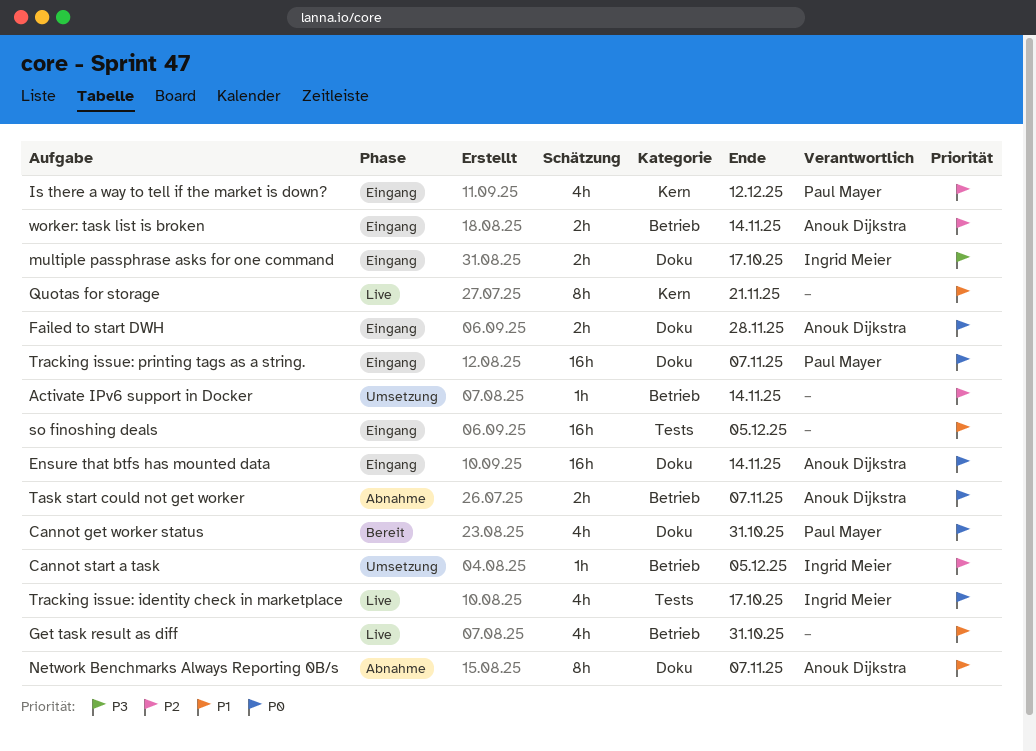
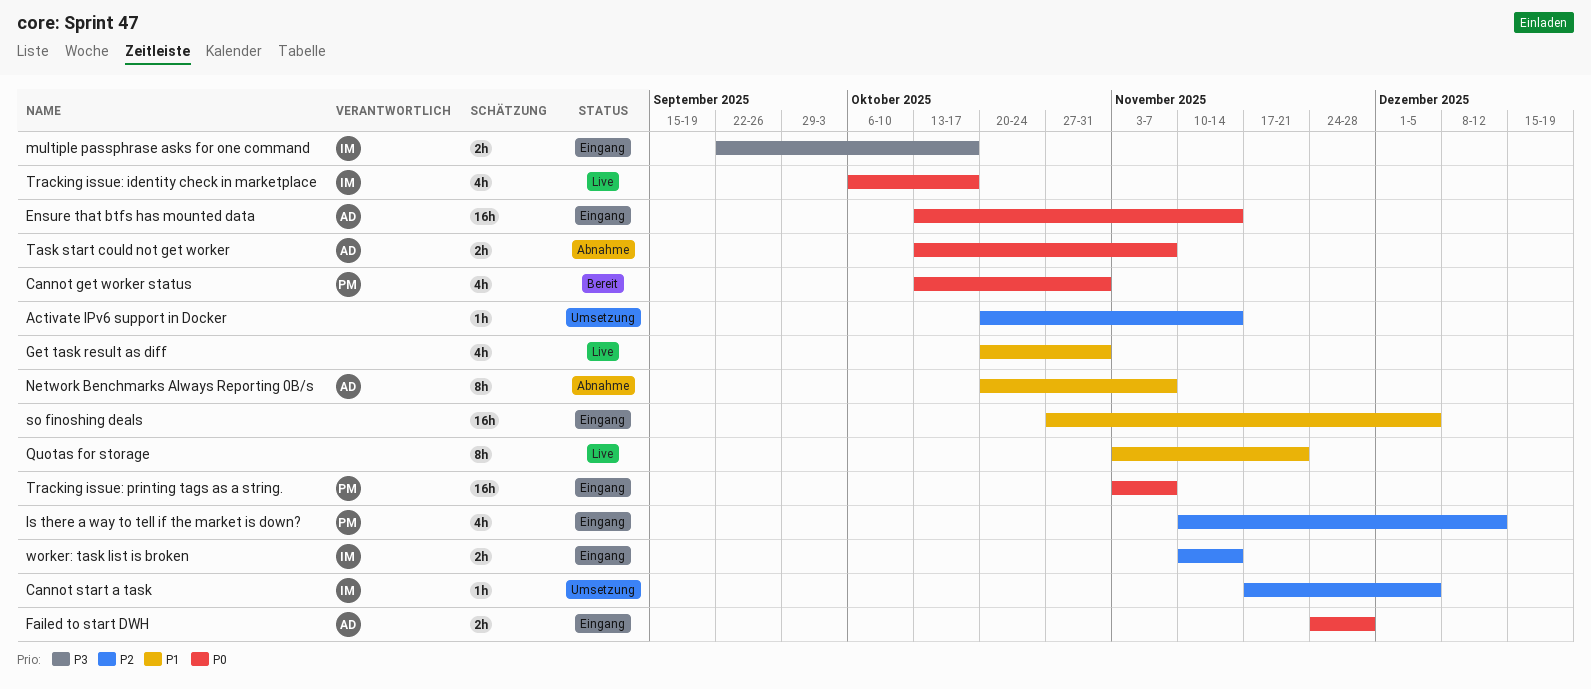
worker: task list is broken, owner: Anouk Dijkstra -> Ingrid Meier

